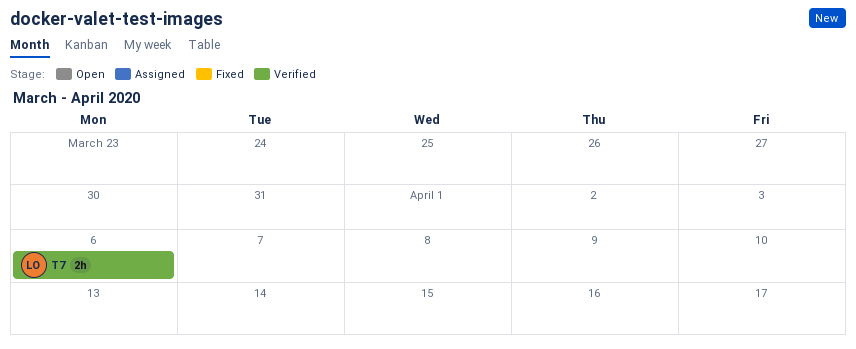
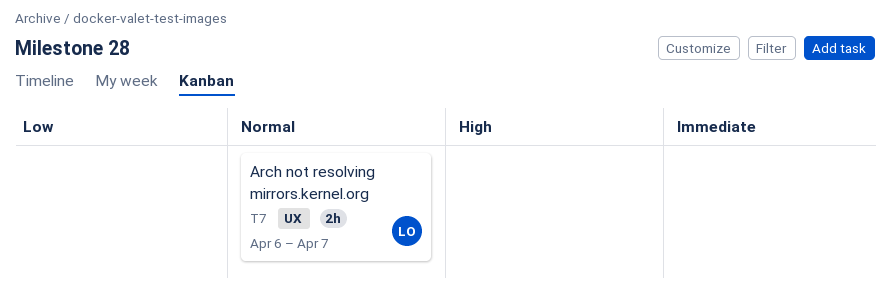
T7, due: Apr 6 -> Apr 7

